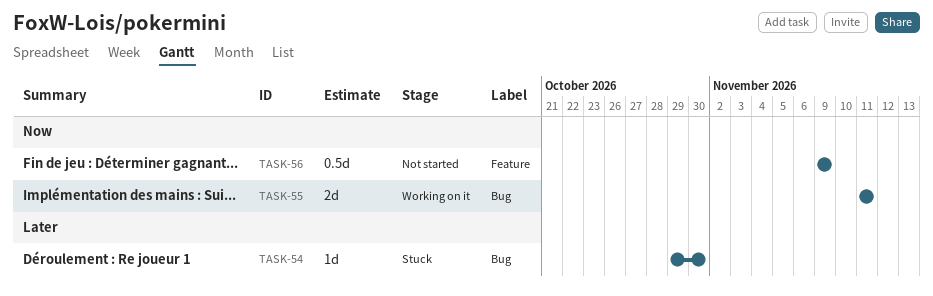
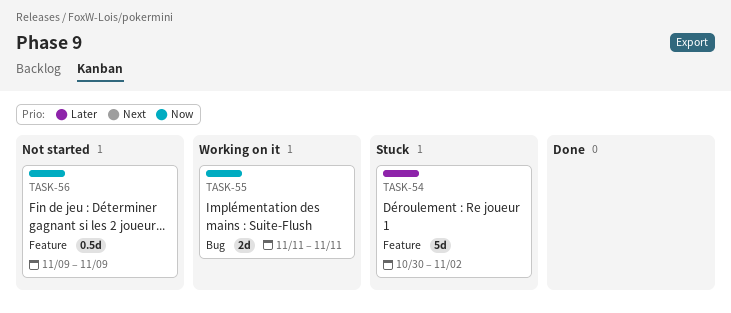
TASK-54, label: Bug -> Feature
TASK-54, estimate: 1d -> 5d
TASK-54, start: Oct 29 -> Oct 30
TASK-54, due: Oct 30 -> Nov 2

